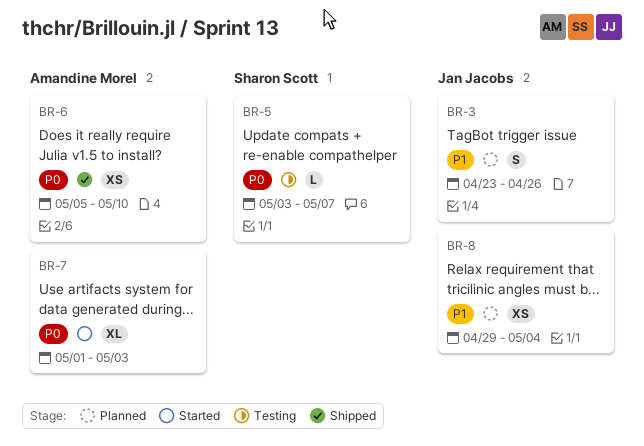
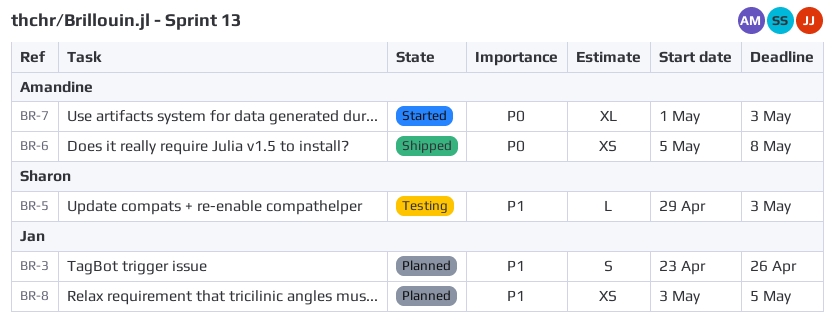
BR-5, priority: P0 -> P1
BR-5, start: May 3 -> Apr 29
BR-5, due: May 7 -> May 3
BR-6, due: May 10 -> May 8
BR-8, start: Apr 29 -> May 3
BR-8, due: May 4 -> May 5

